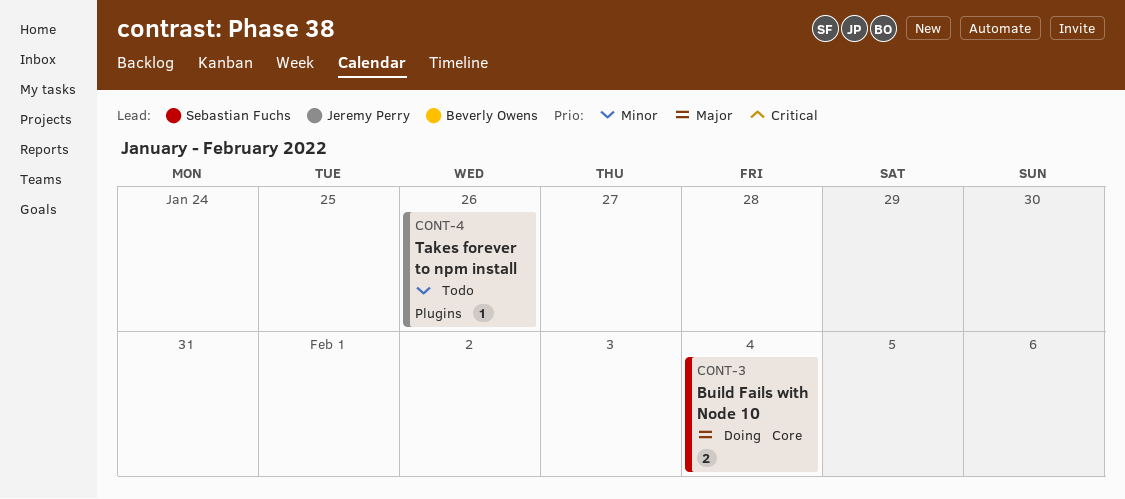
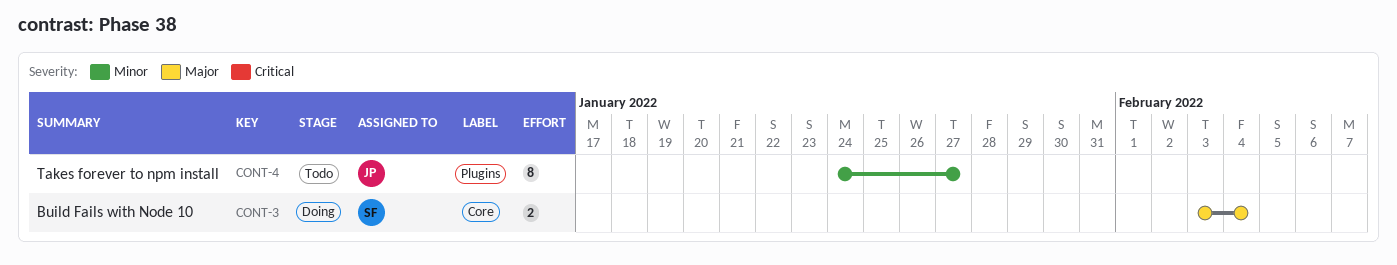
CONT-4, estimate: 1 -> 8
CONT-4, due: Jan 26 -> Jan 27

